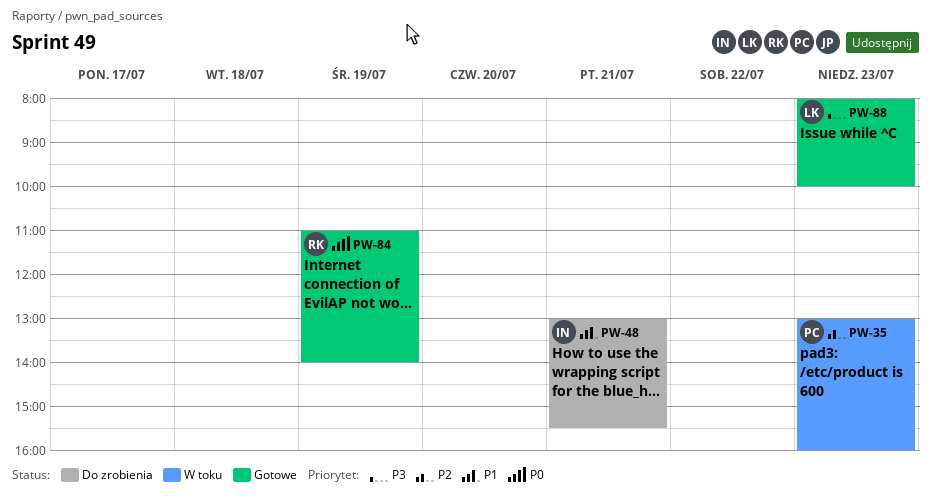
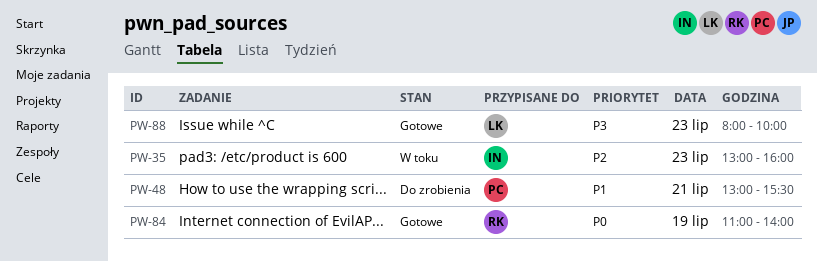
PW-35, owner: PC -> IN
PW-48, owner: IN -> PC

